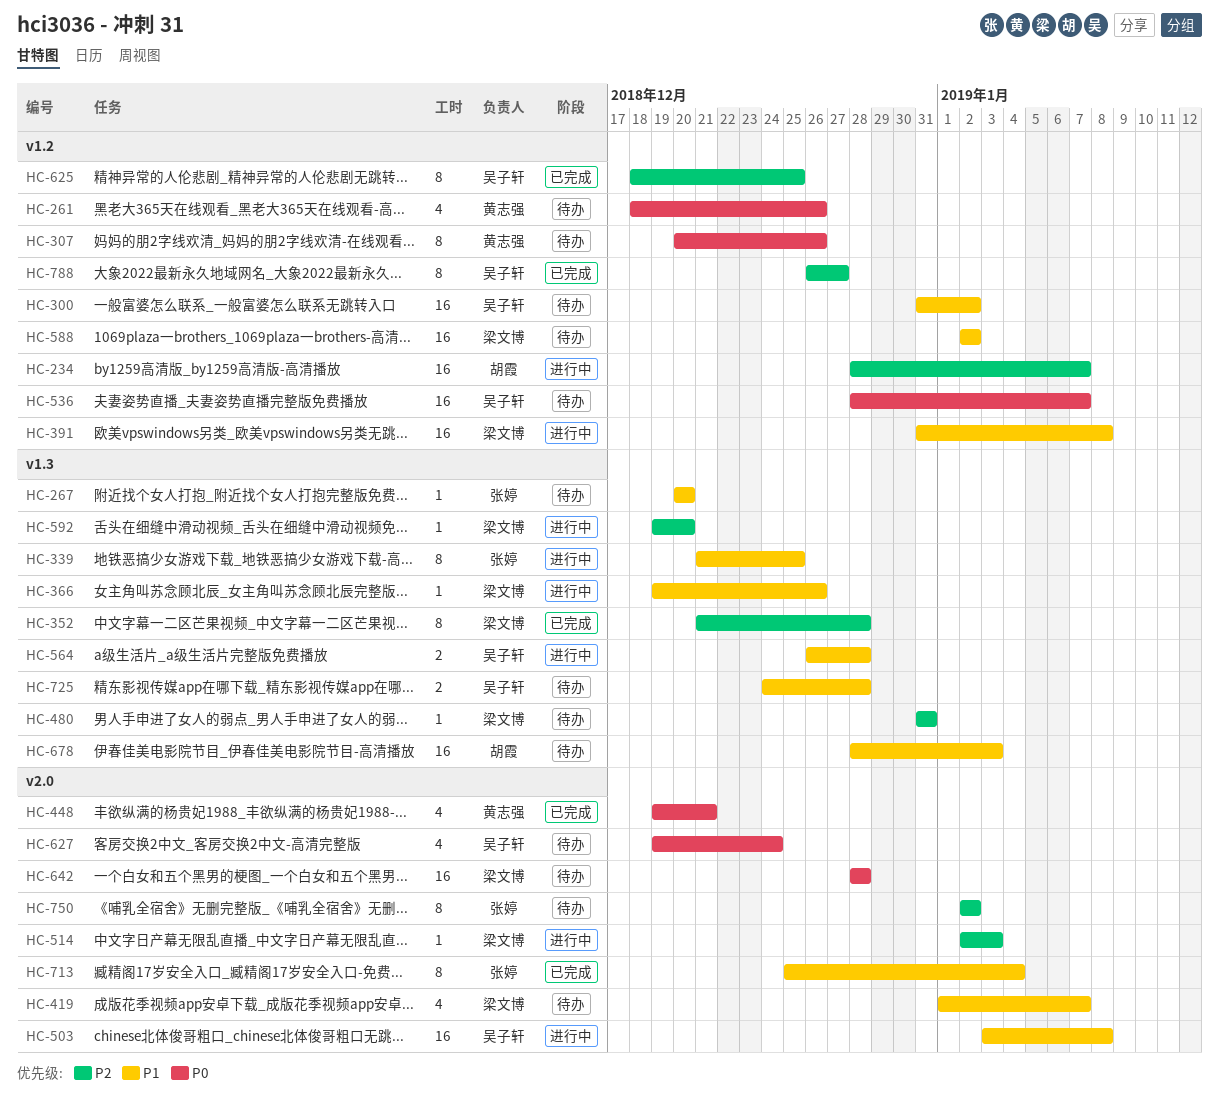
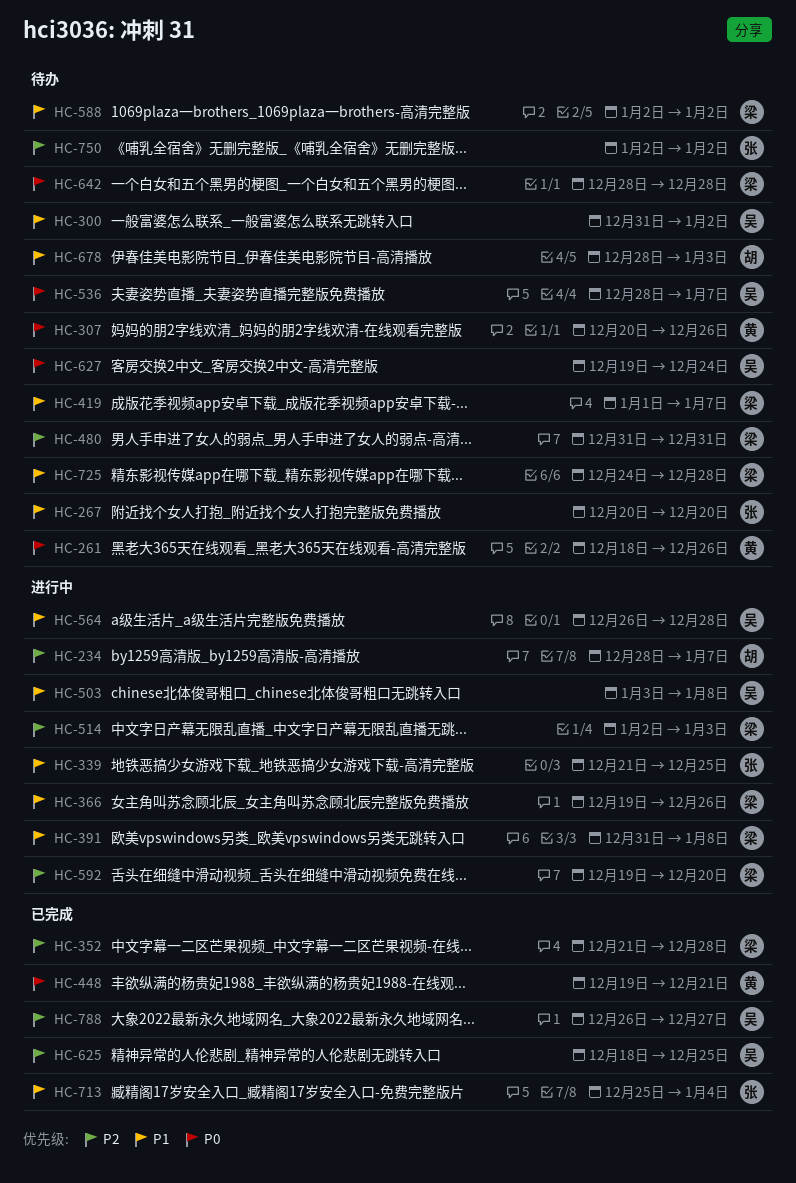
HC-725, owner: 吴子轩 -> 梁文博

